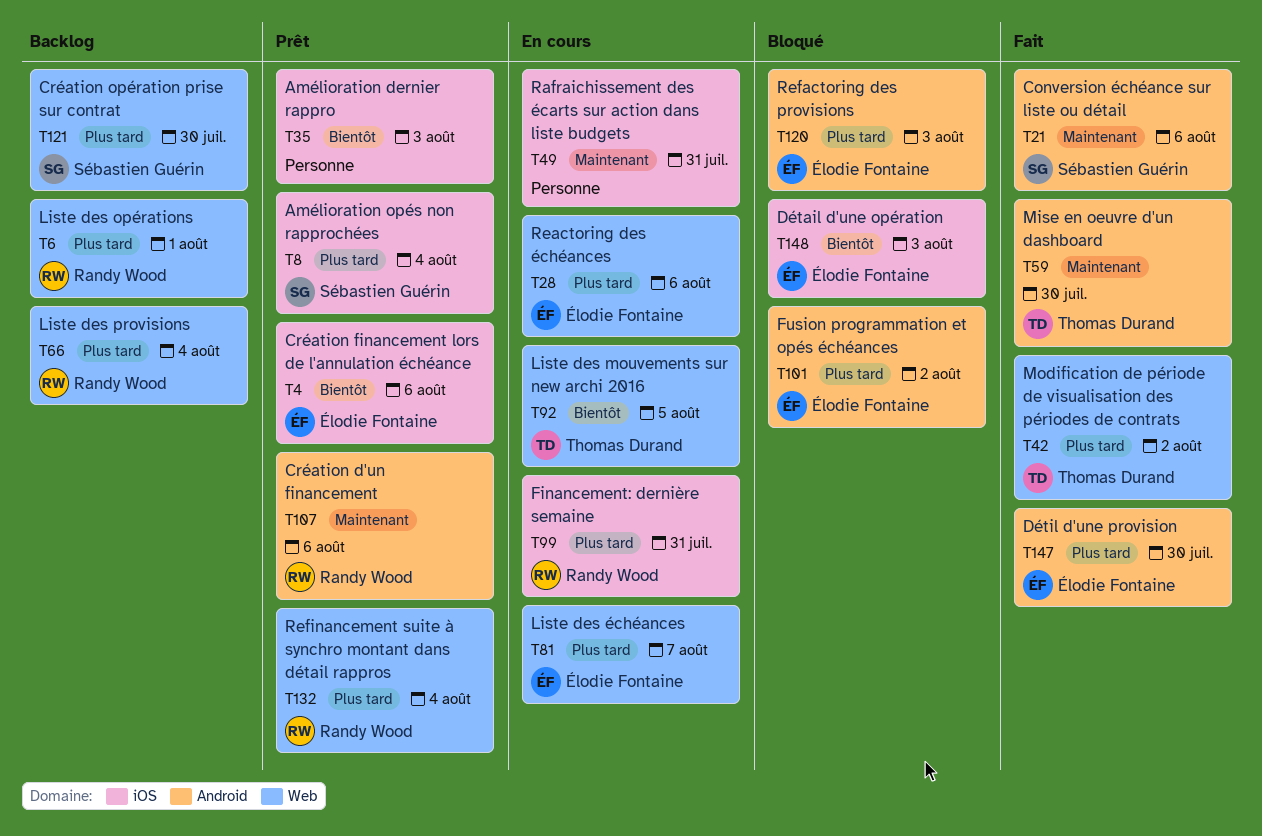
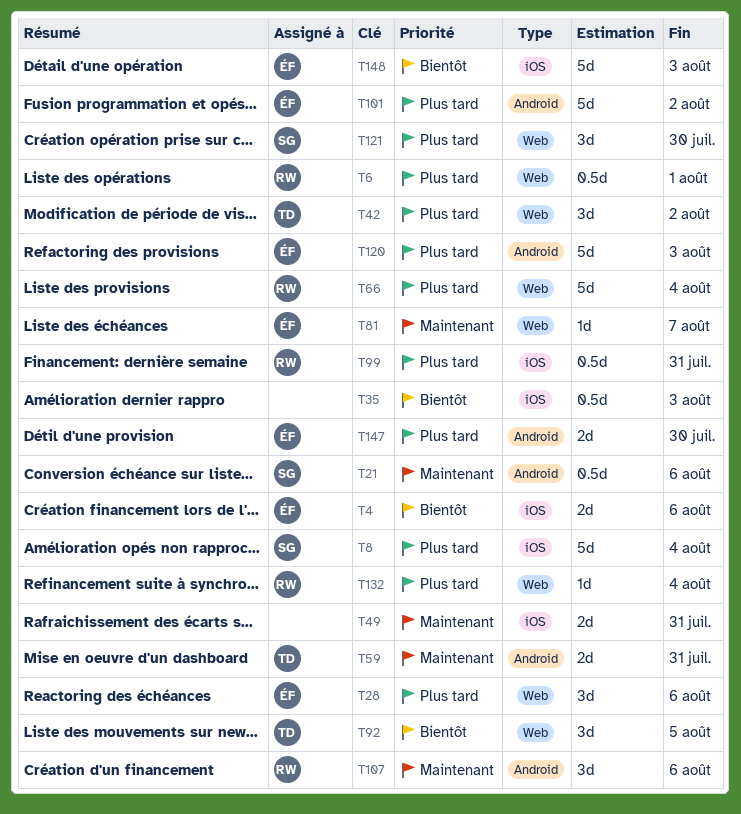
T59, due: Jul 30 -> Jul 31
T81, priority: Plus tard -> Maintenant

